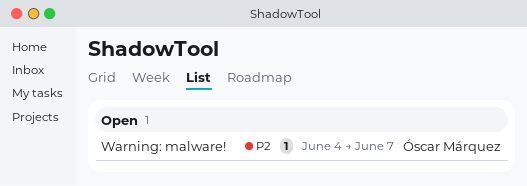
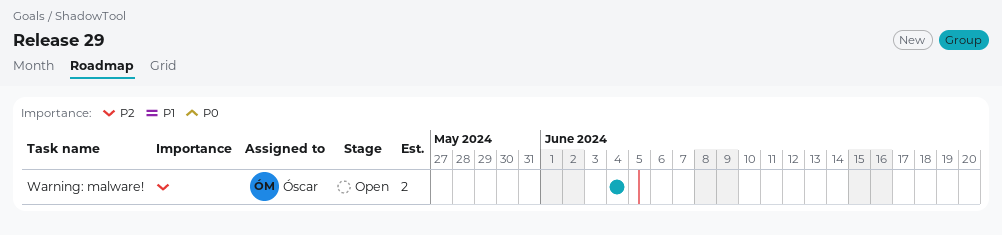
Warning: malware!, estimate: 1 -> 2
Warning: malware!, due: Jun 7 -> Jun 4

